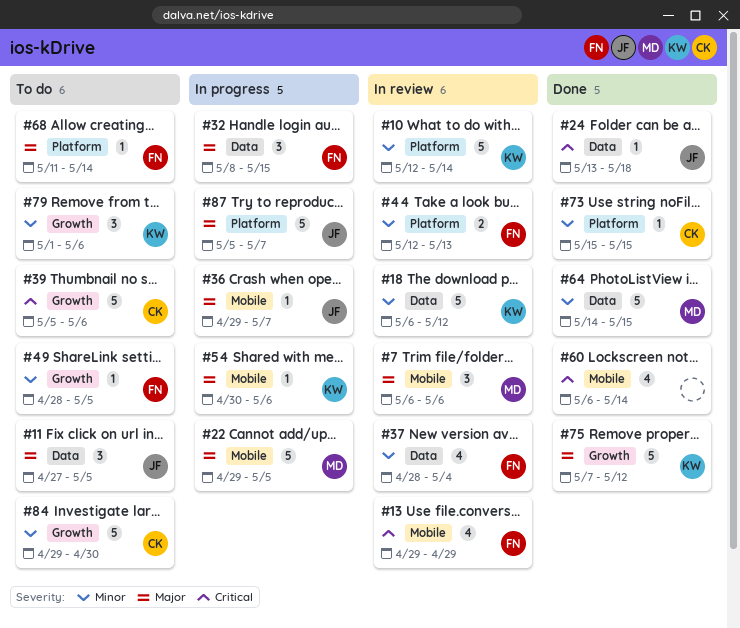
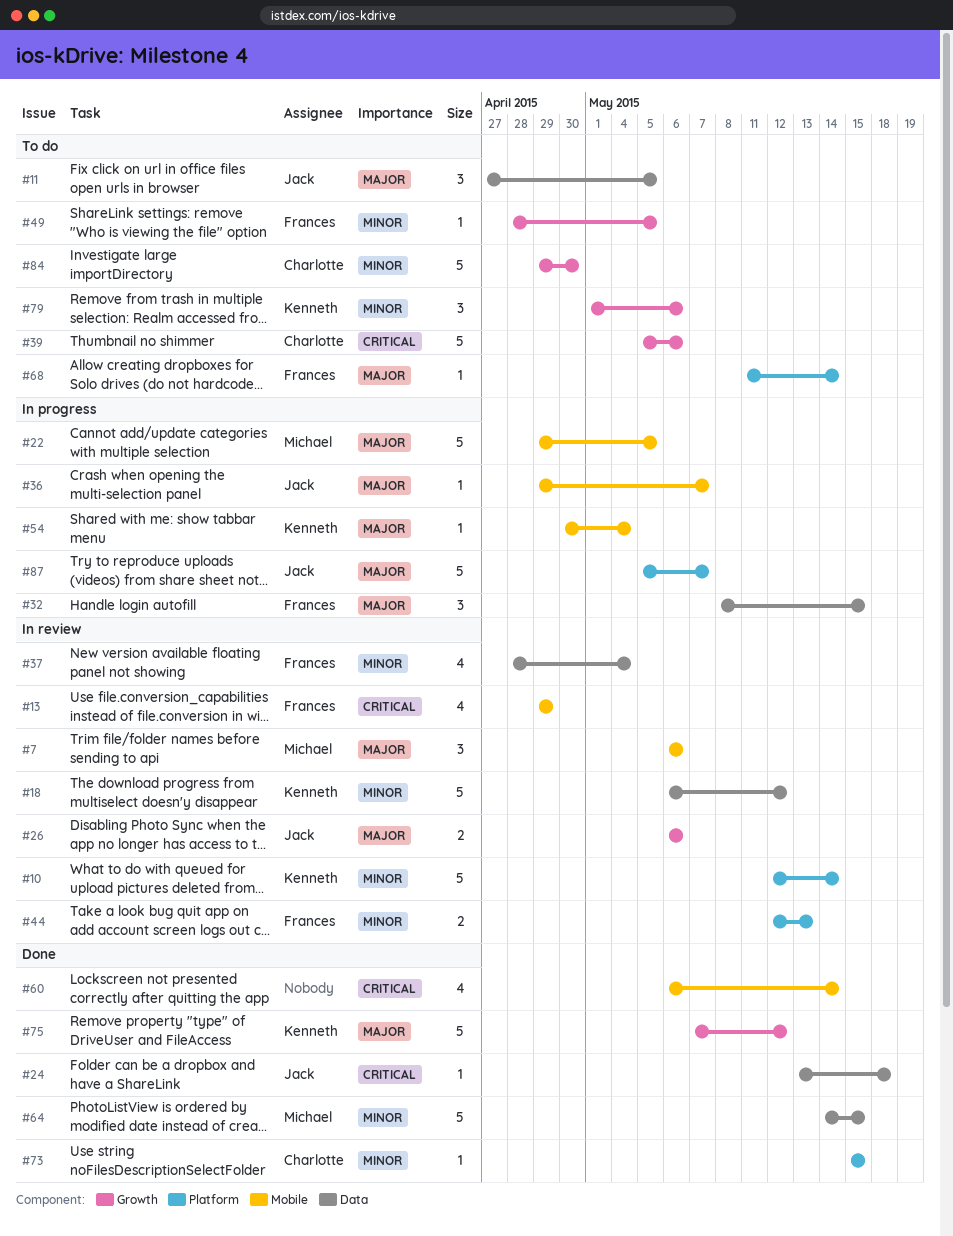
#26: none -> present
#54, due: May 6 -> May 4

